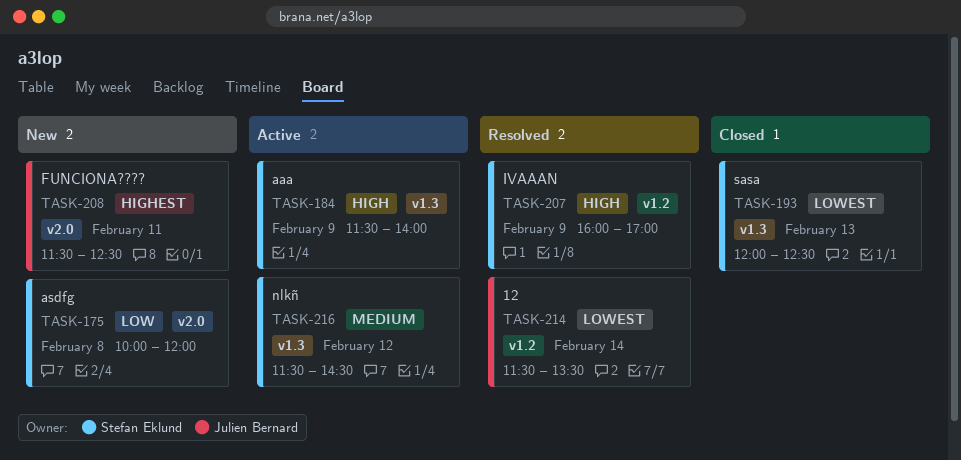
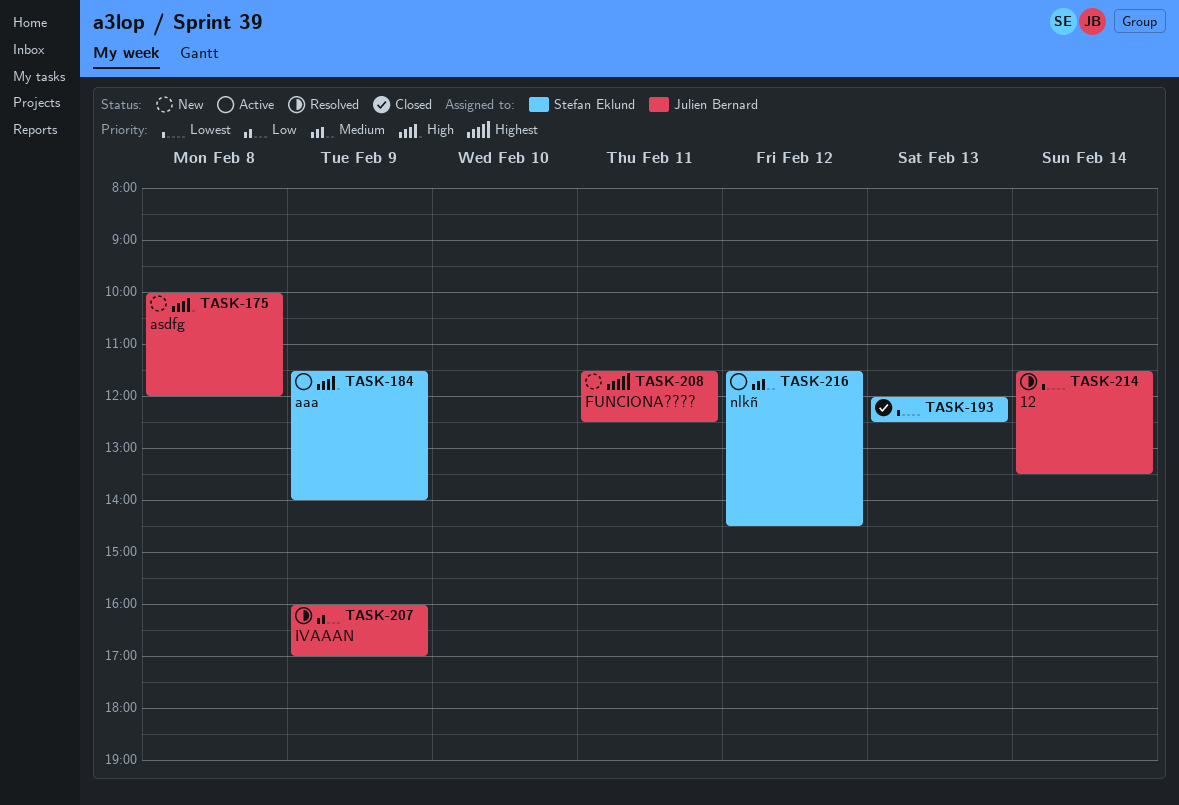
TASK-175, owner: Stefan Eklund -> Julien Bernard
TASK-175, priority: Low -> High
TASK-207, owner: Stefan Eklund -> Julien Bernard
TASK-207, priority: High -> Low

